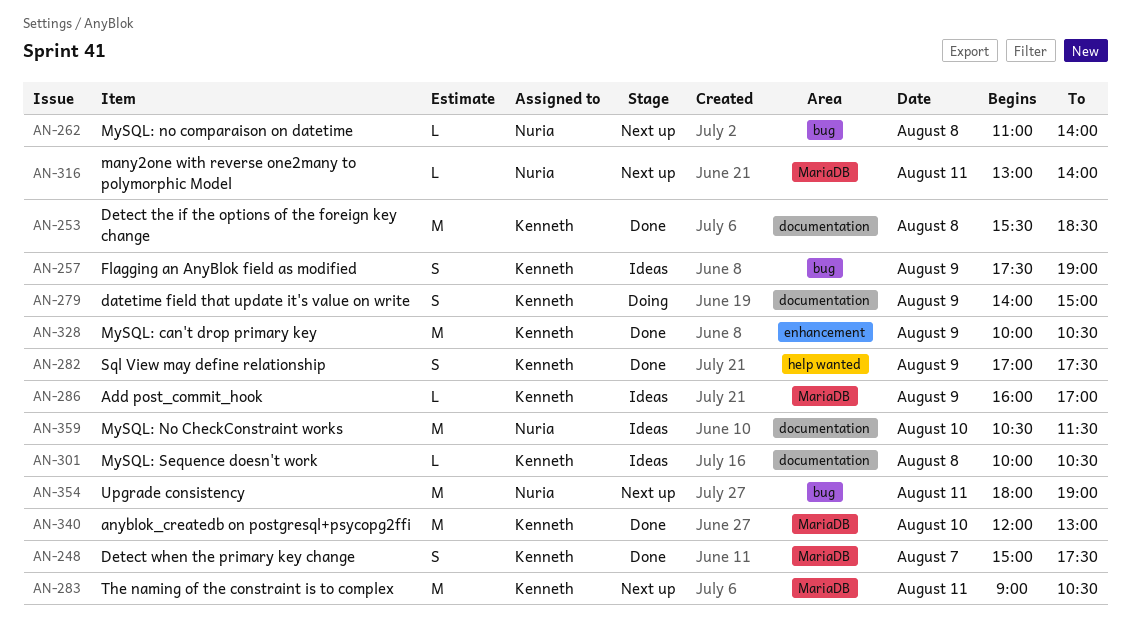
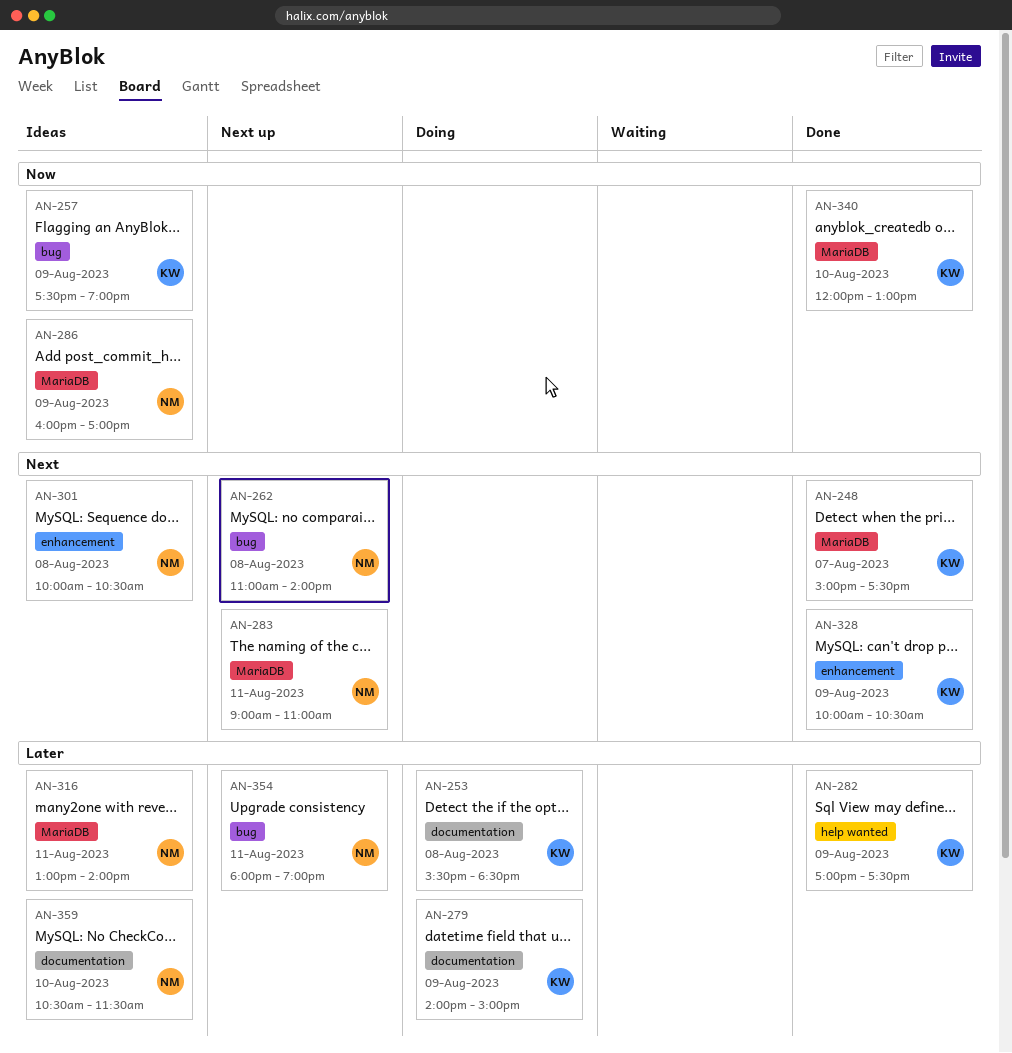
AN-253, status: Done -> Doing
AN-283, owner: Kenneth -> Nuria
AN-283, ends: 10:30 -> 11:00
AN-286, owner: Kenneth -> Nuria
AN-301, owner: Kenneth -> Nuria
AN-301, label: documentation -> enhancement
AN-316, status: Next up -> Ideas

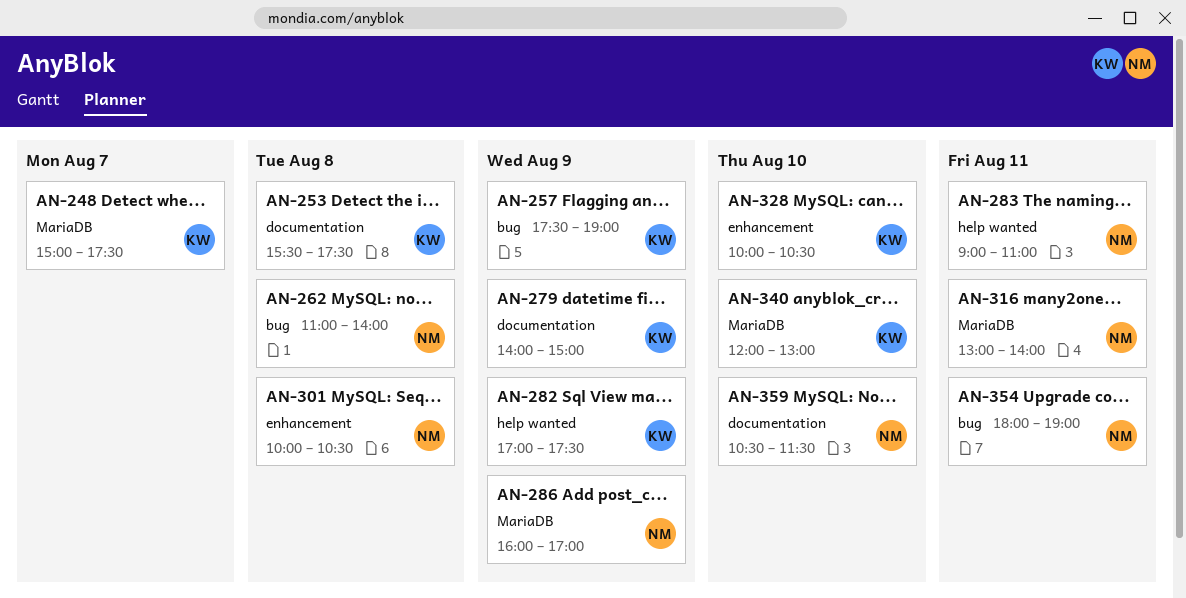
AN-253, ends: 18:30 -> 17:30
AN-283, label: MariaDB -> help wanted
AN-328, day: Aug 9 -> Aug 10

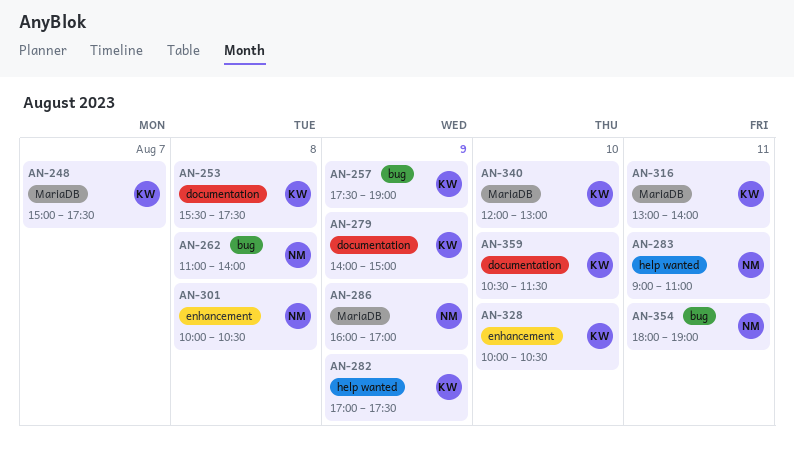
AN-316, owner: NM -> KW
AN-359, owner: NM -> KW

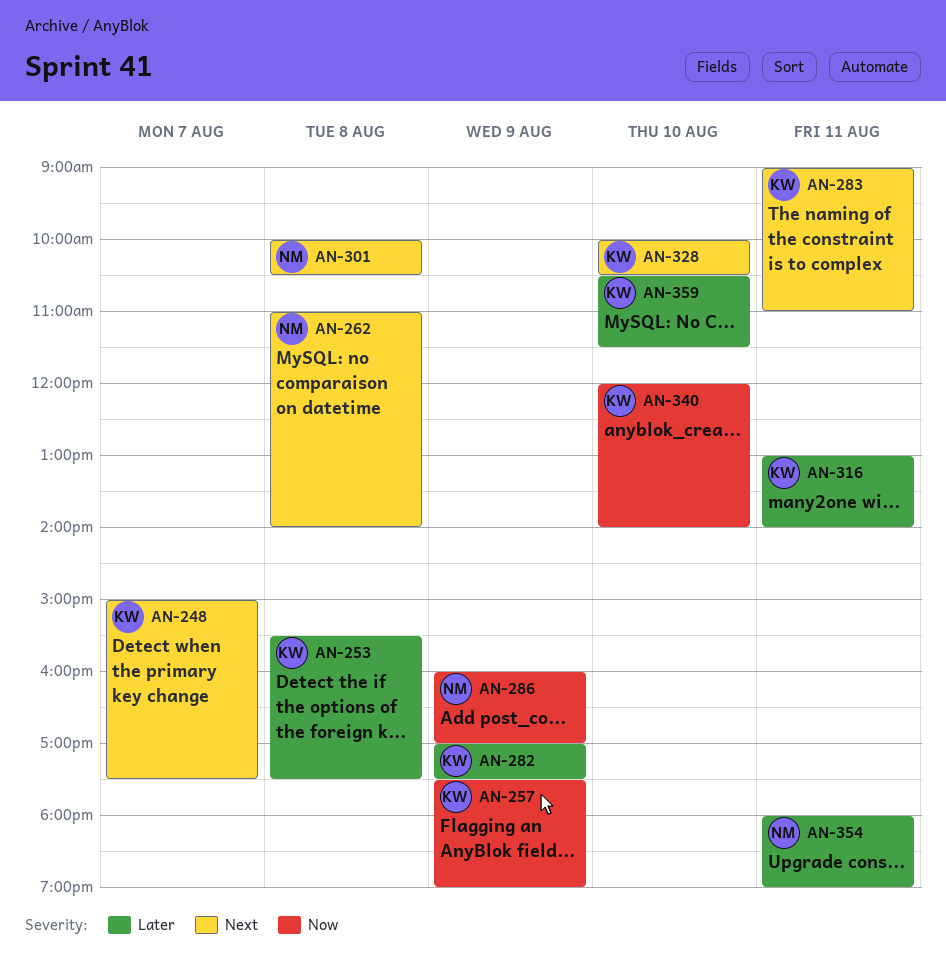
AN-279: present -> none
AN-283, owner: NM -> KW
AN-340, ends: 13:00 -> 14:00

